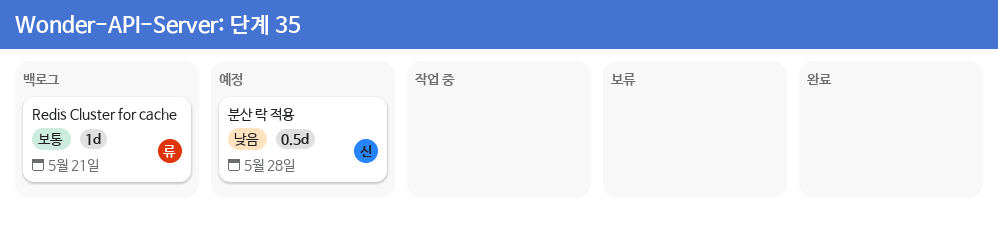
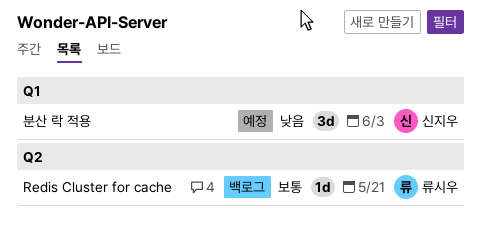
분산 락 적용, estimate: 0.5d -> 3d
분산 락 적용, due: May 28 -> Jun 3

